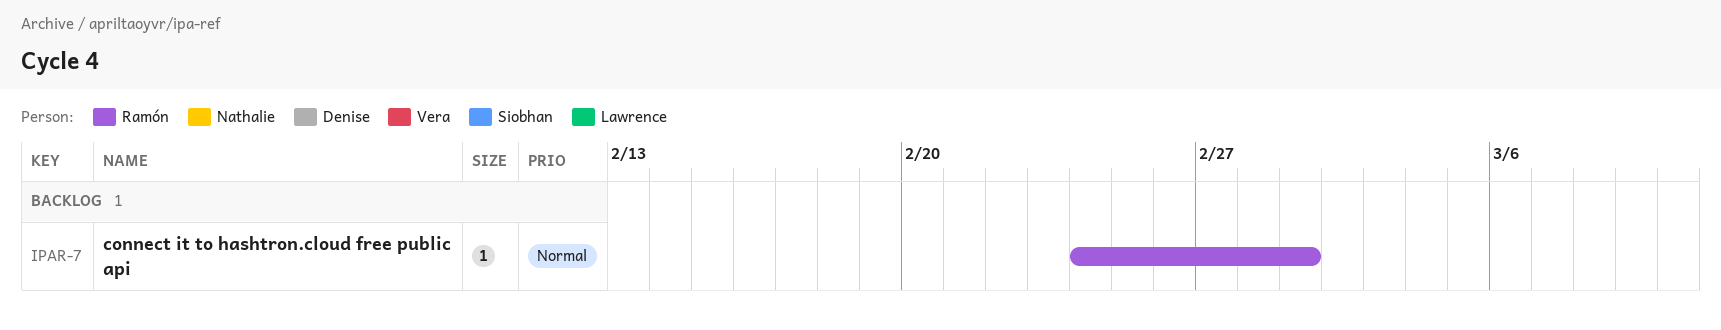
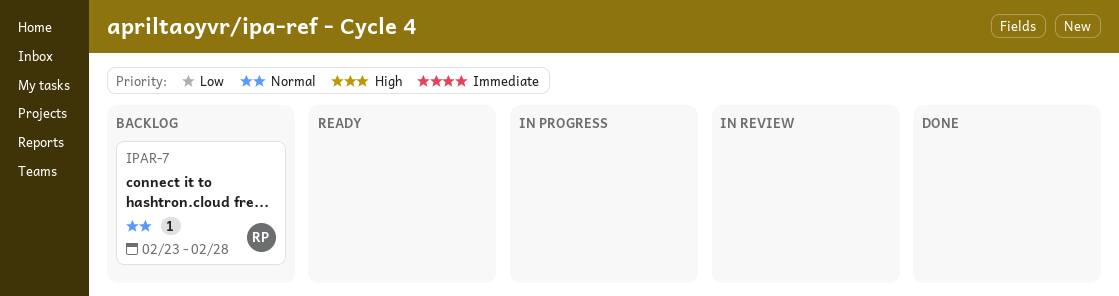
IPAR-7, start: Feb 24 -> Feb 23
IPAR-7, due: Mar 1 -> Feb 28

